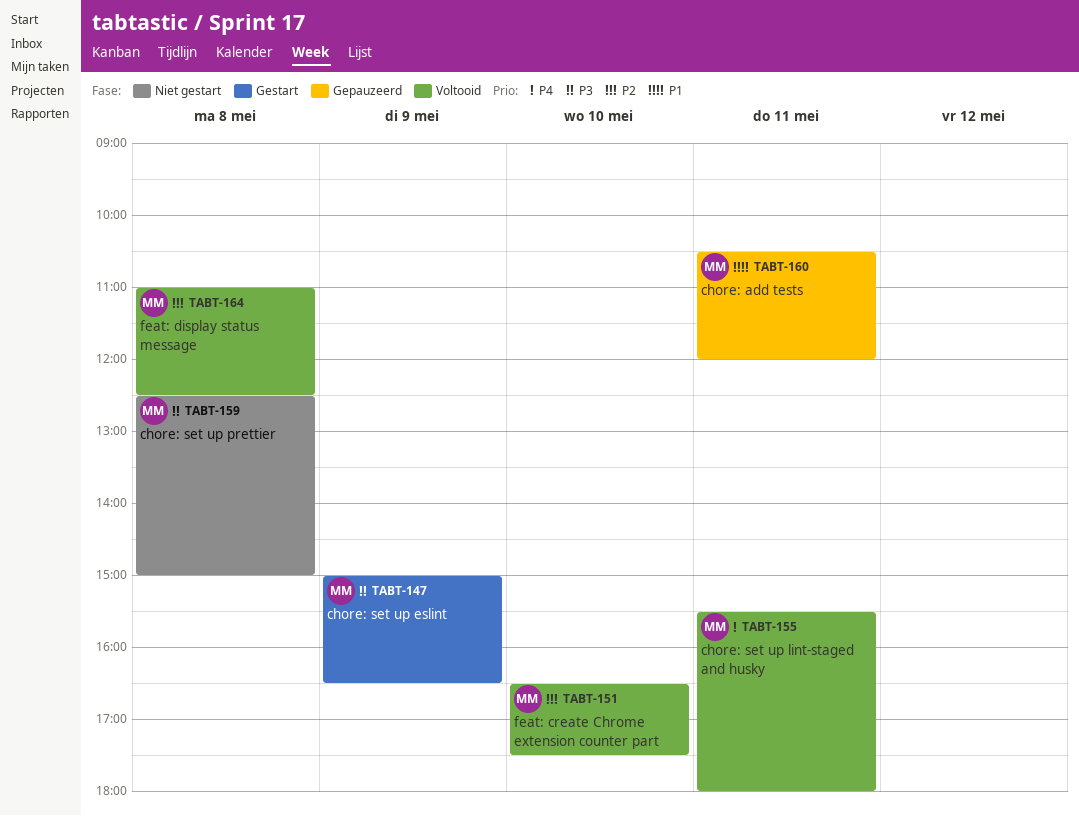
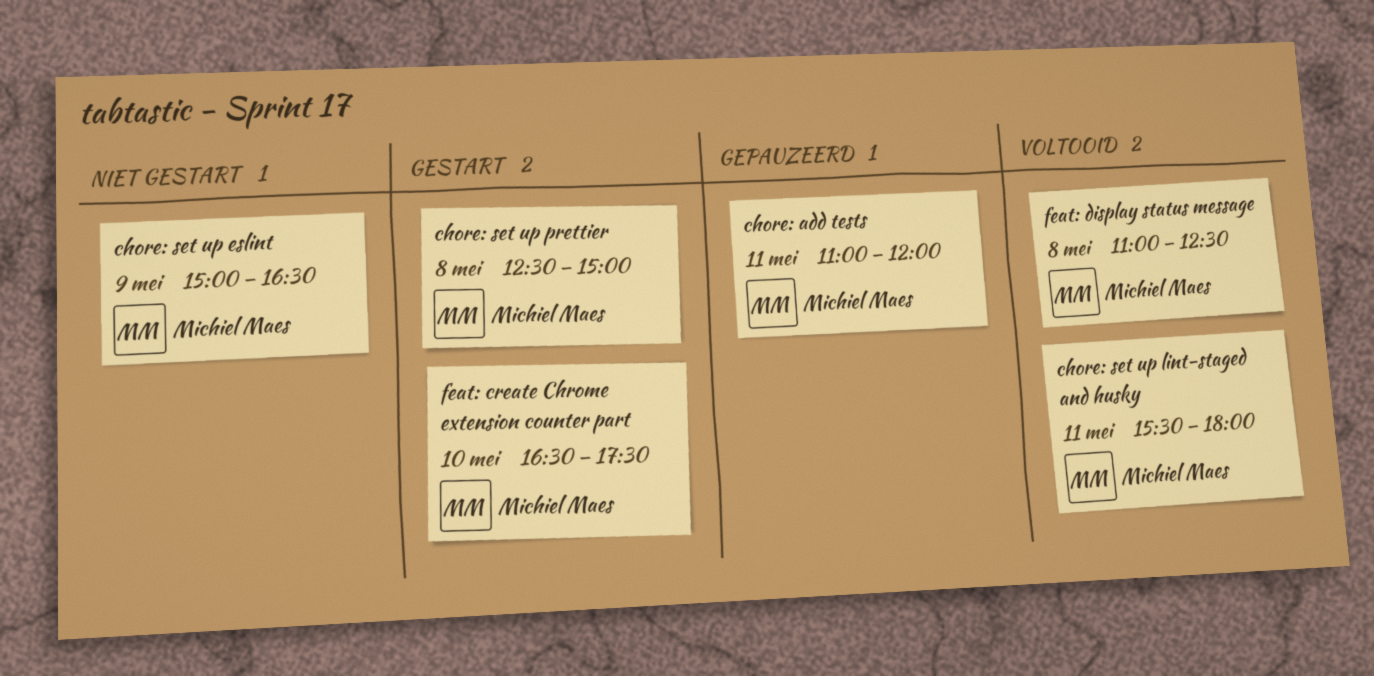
chore: add tests, begins: 10:30 -> 11:00
chore: set up eslint, status: Gestart -> Niet gestart
chore: set up prettier, status: Niet gestart -> Gestart
feat: create Chrome extension counter part, status: Voltooid -> Gestart

